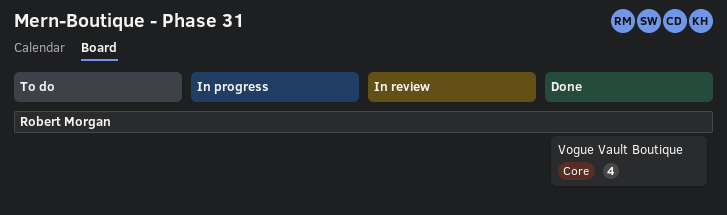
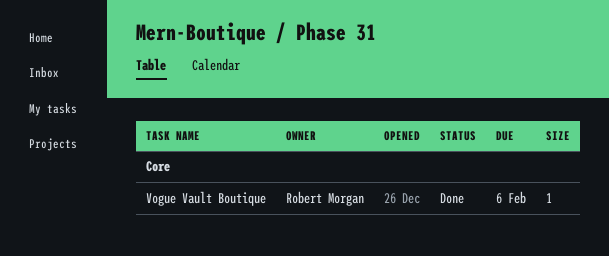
Vogue Vault Boutique, estimate: 4 -> 1

